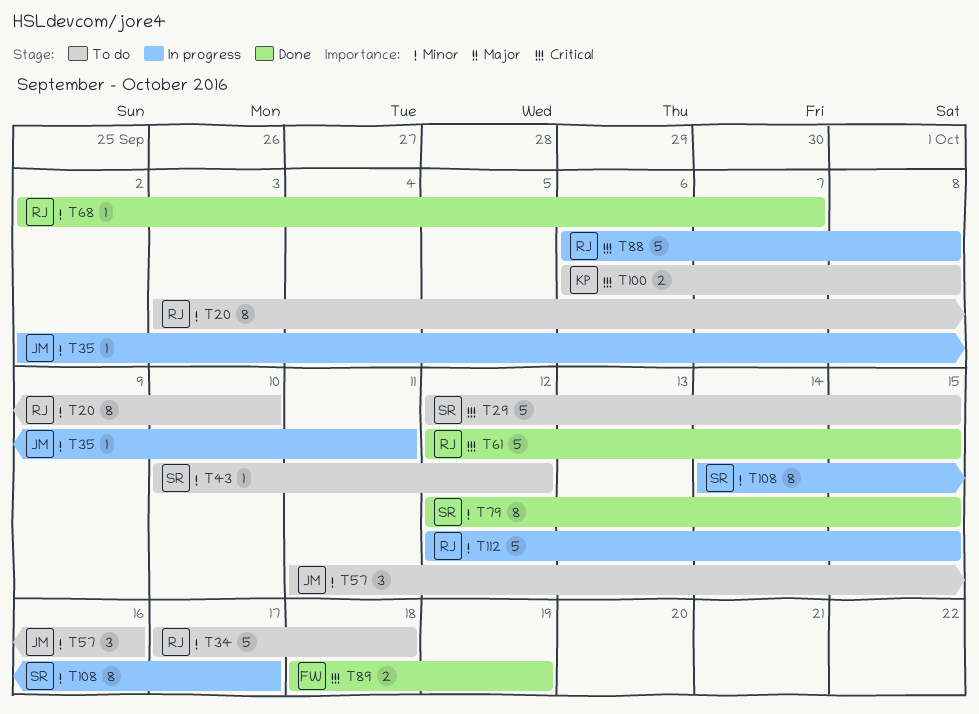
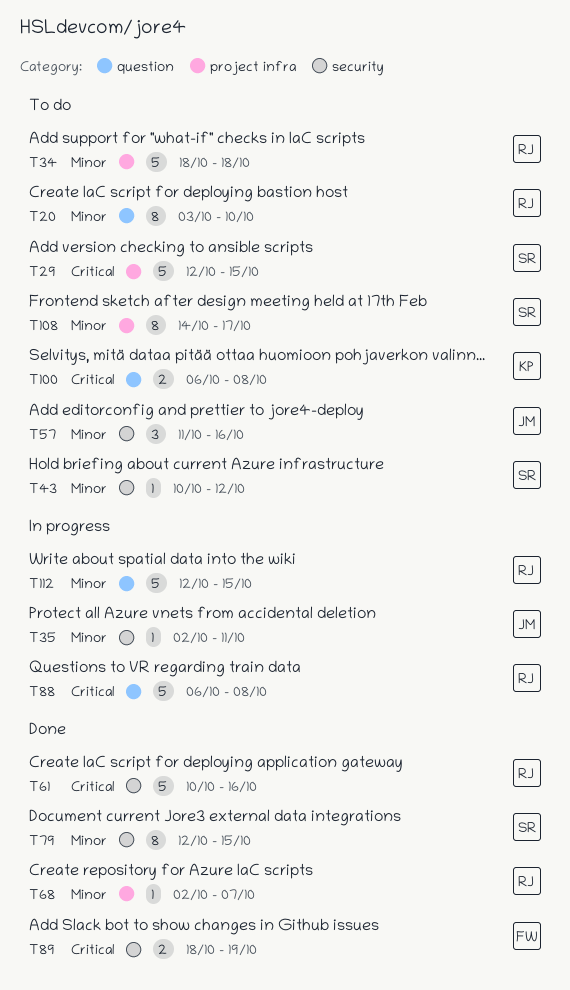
T34, start: Oct 17 -> Oct 18
T61, start: Oct 12 -> Oct 10
T61, due: Oct 15 -> Oct 16
T108, status: In progress -> To do

